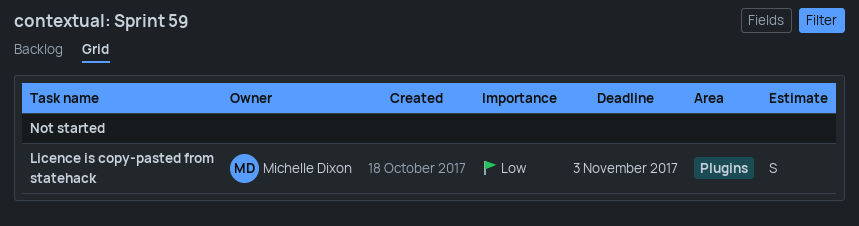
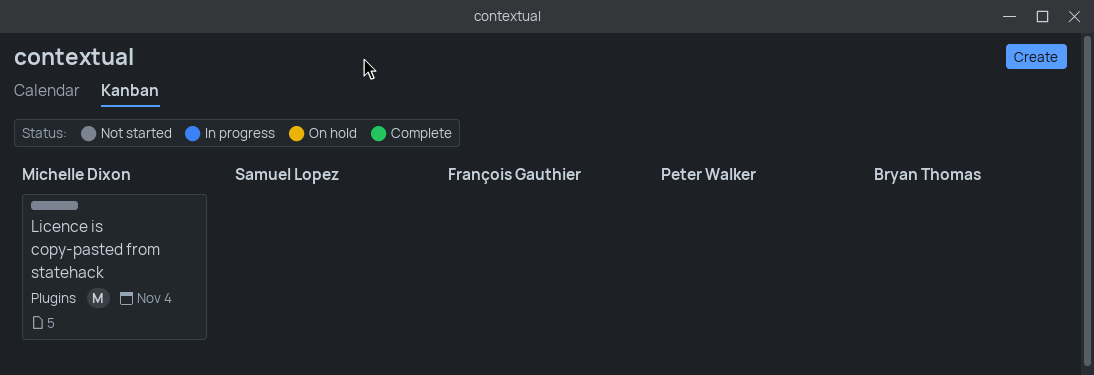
Licence is copy-pasted from statehack, estimate: S -> M
Licence is copy-pasted from statehack, due: Nov 3 -> Nov 4

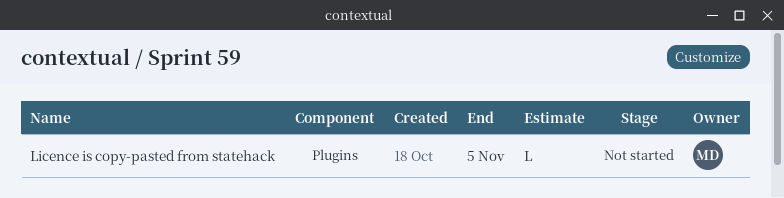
Licence is copy-pasted from statehack, estimate: M -> L
Licence is copy-pasted from statehack, due: Nov 4 -> Nov 5

